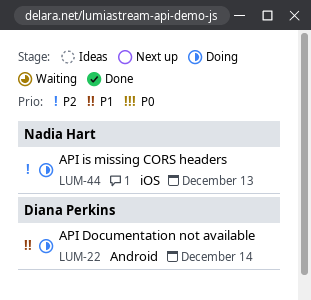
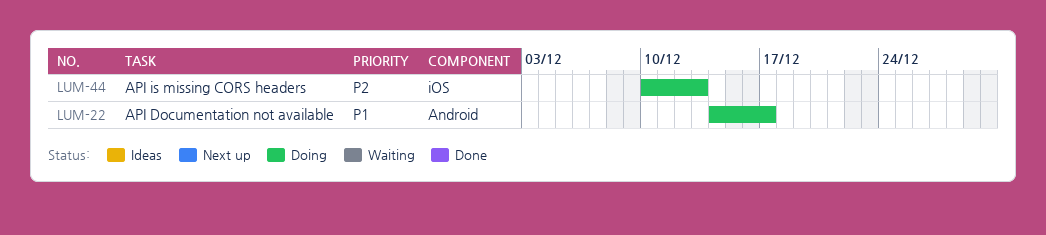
LUM-22, due: Dec 14 -> Dec 17

